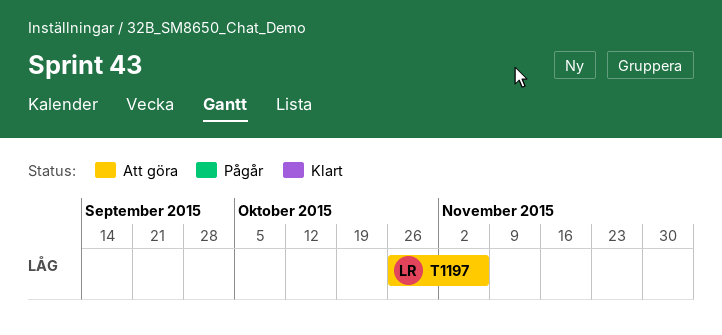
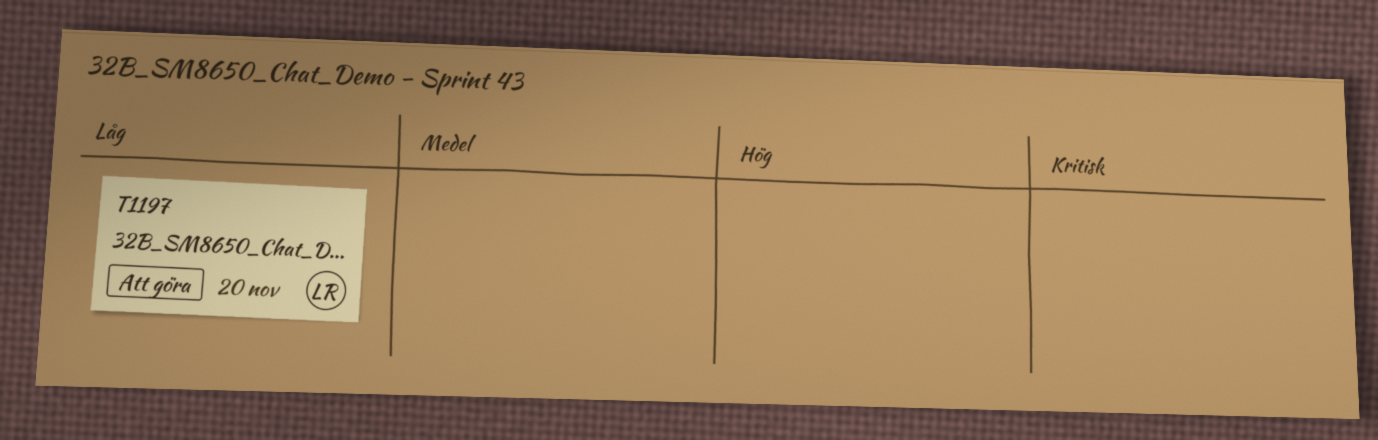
T1197, due: Nov 6 -> Nov 20

